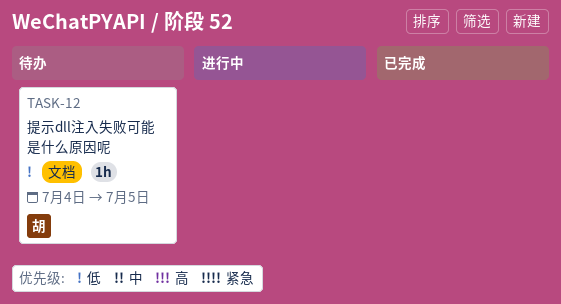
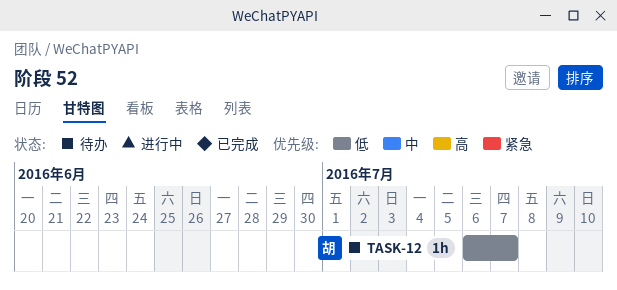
TASK-12, start: Jul 4 -> Jul 6
TASK-12, due: Jul 5 -> Jul 7

